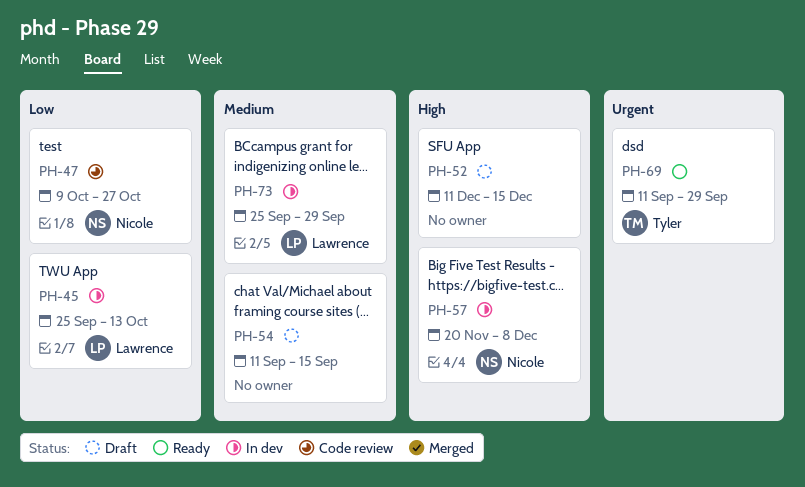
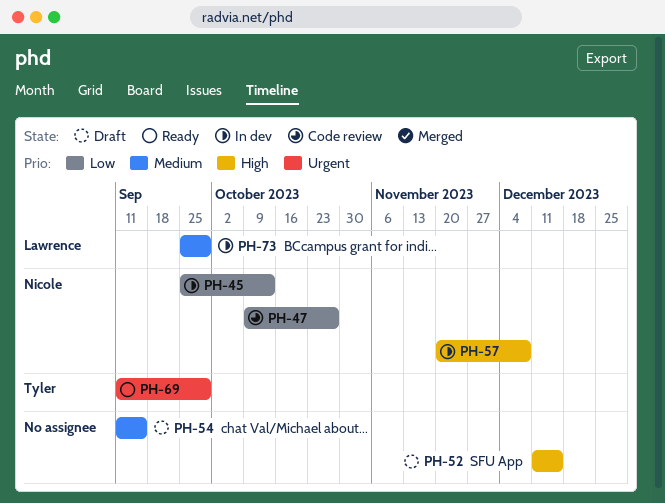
PH-45, owner: Lawrence -> Nicole

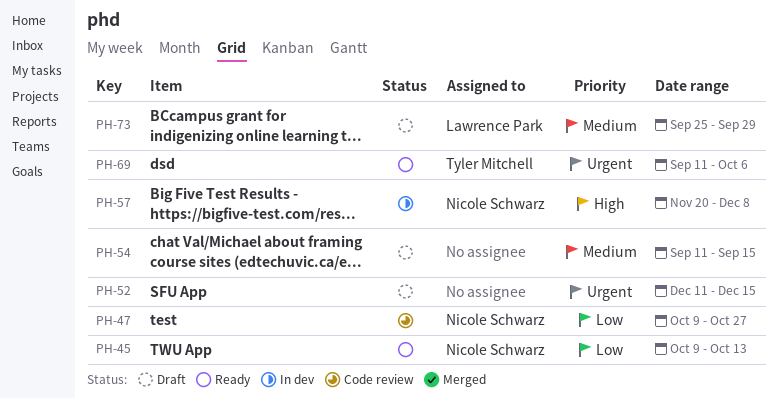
PH-45, status: In dev -> Ready
PH-45, start: Sep 25 -> Oct 9
PH-52, priority: High -> Urgent
PH-69, due: Sep 29 -> Oct 6
PH-73, status: In dev -> Draft

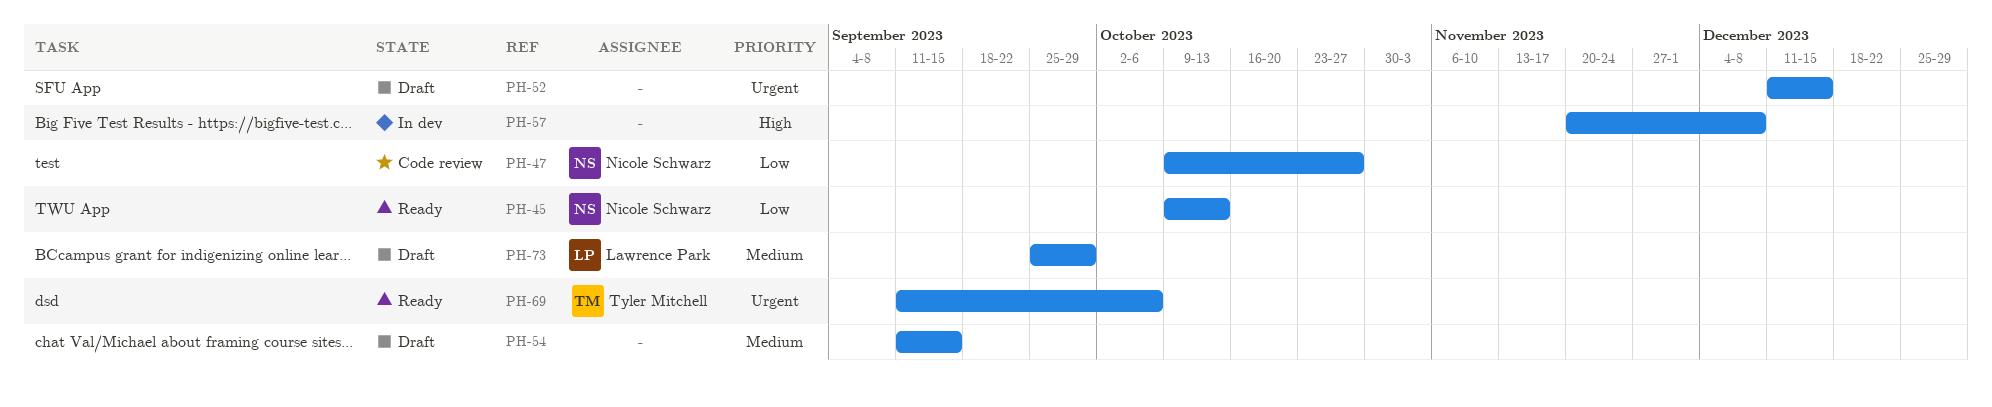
PH-57, owner: Nicole Schwarz -> none

